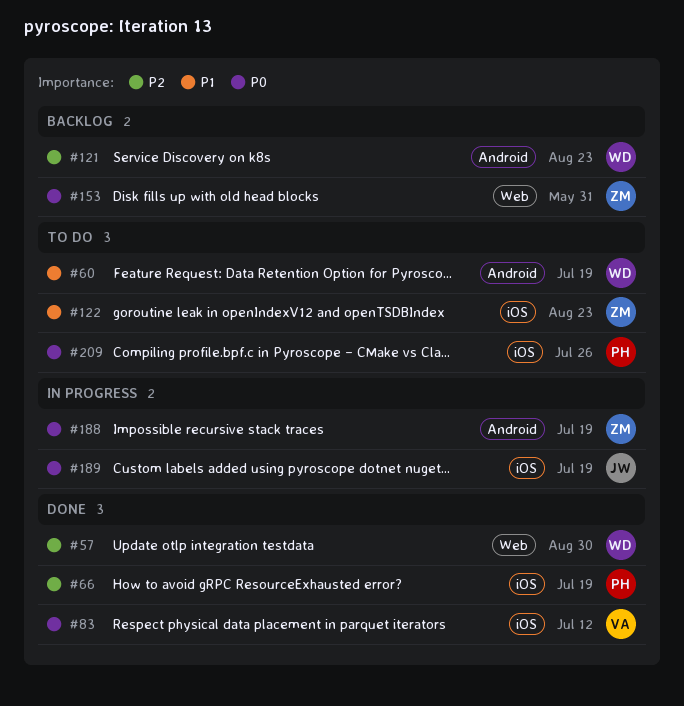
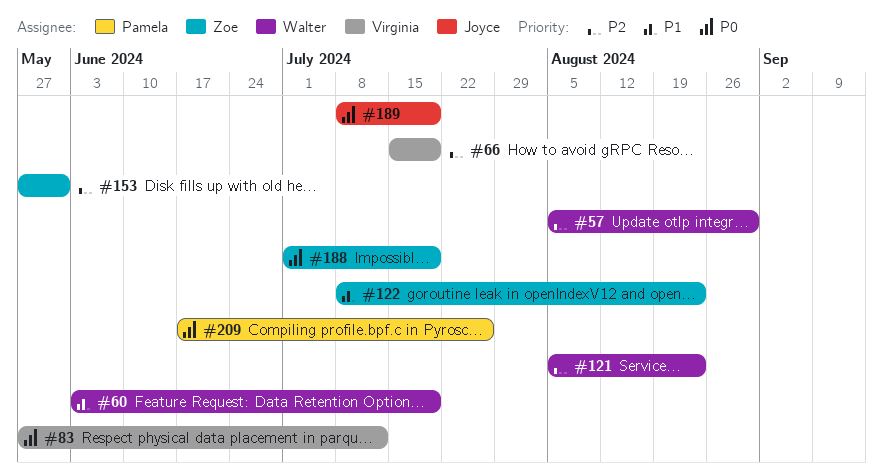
#66, owner: Pamela -> Virginia
#153, priority: P0 -> P2

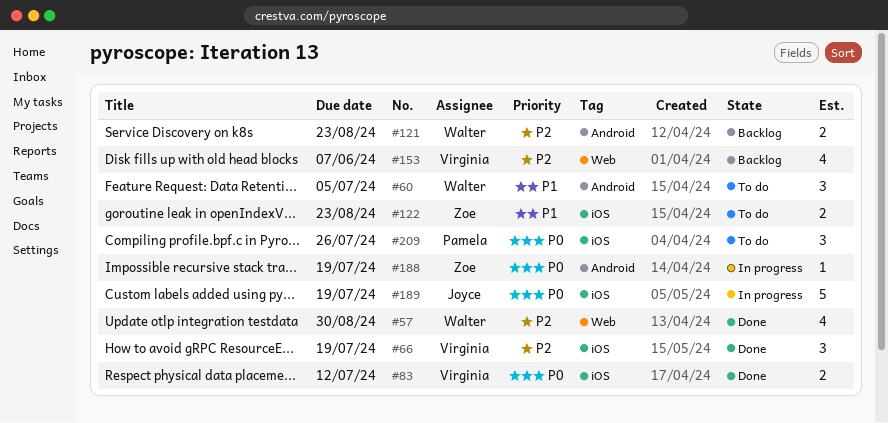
#60, due: Jul 19 -> Jul 5
#153, owner: Zoe -> Virginia
#153, due: May 31 -> Jun 7

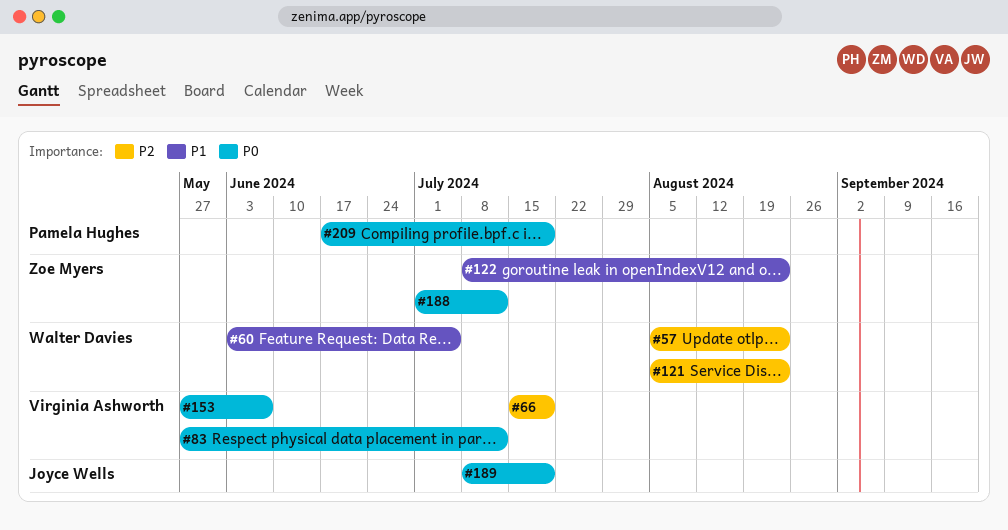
#57, due: Aug 30 -> Aug 23
#153, priority: P2 -> P0
#188, due: Jul 19 -> Jul 12
#209, due: Jul 26 -> Jul 19

